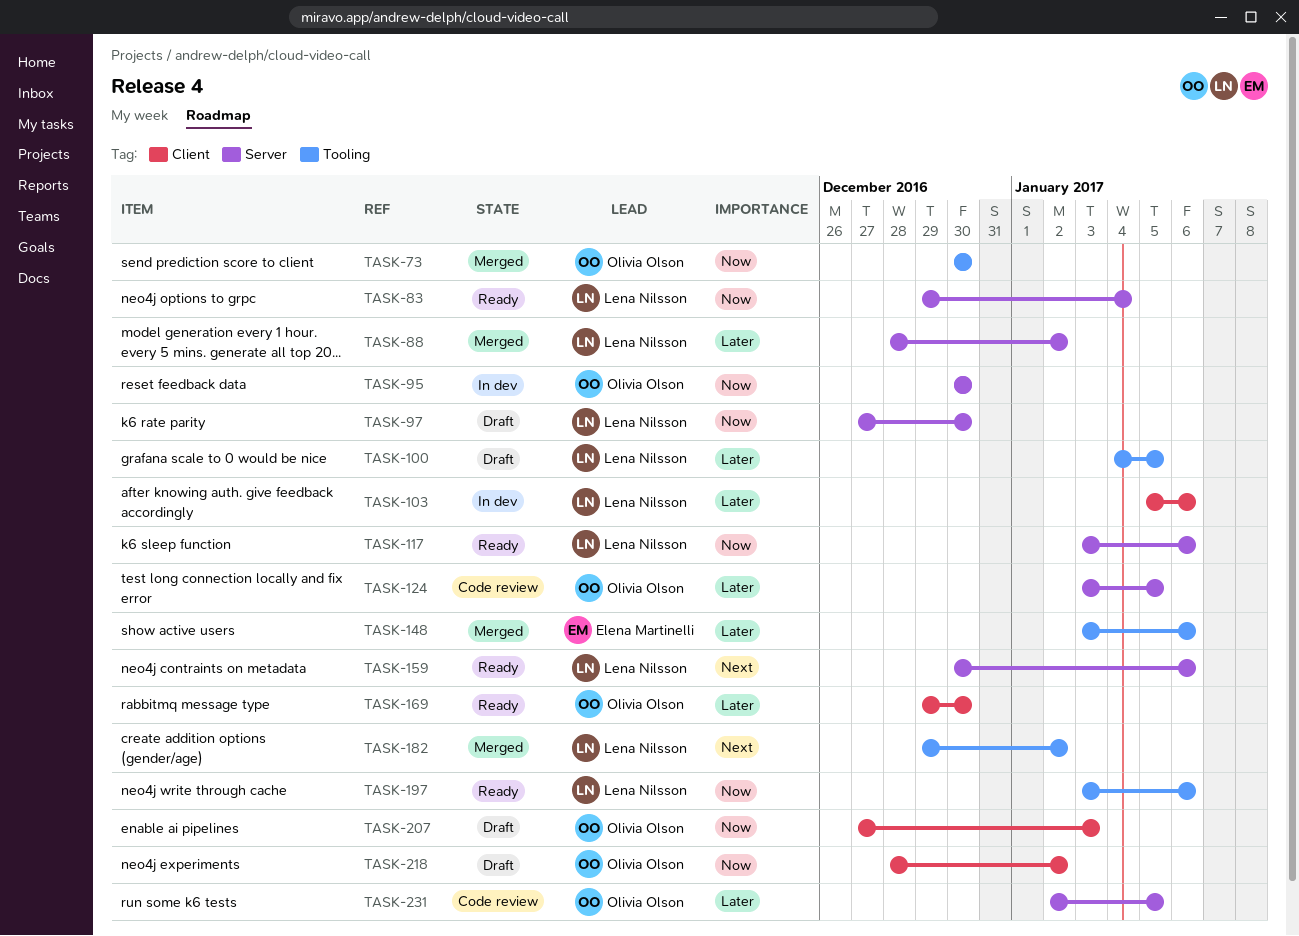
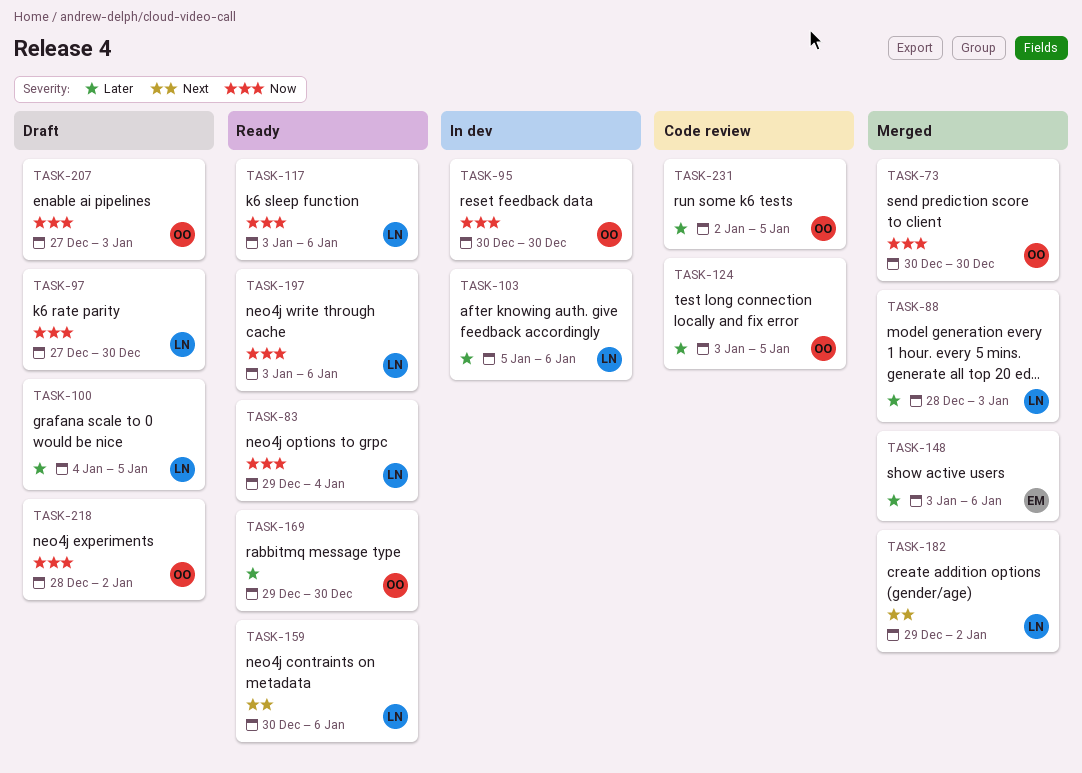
TASK-88, due: Jan 2 -> Jan 3

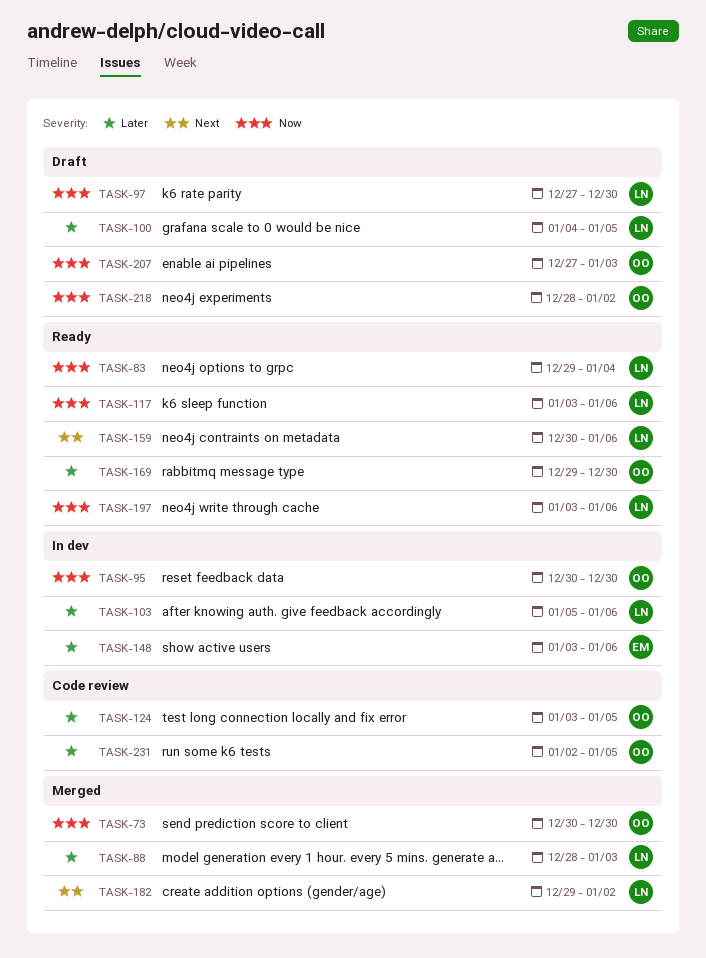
TASK-148, status: Merged -> In dev

